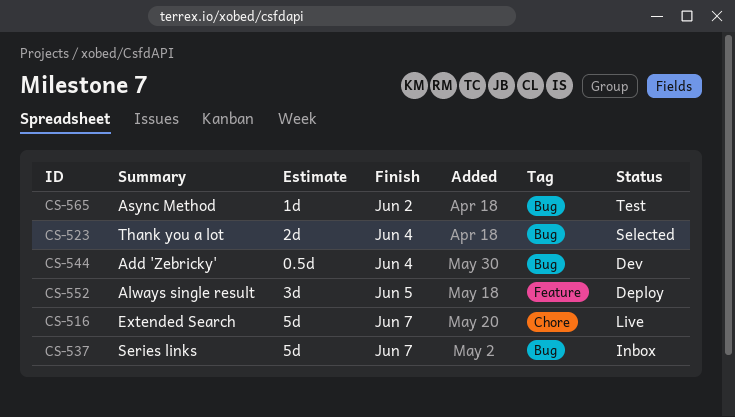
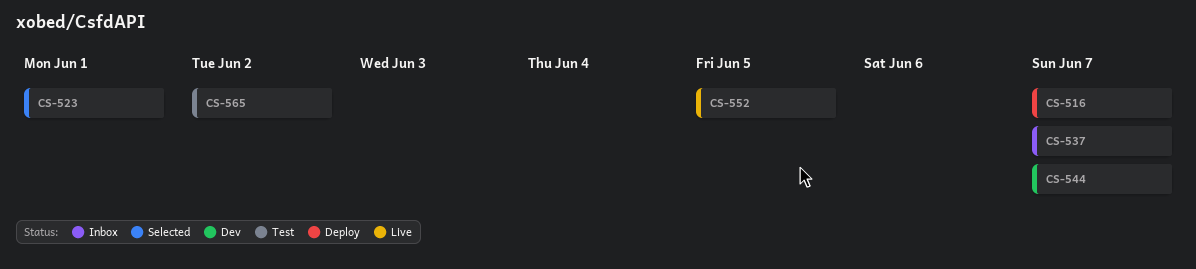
CS-516, status: Live -> Deploy
CS-523, due: Jun 4 -> Jun 1
CS-544, due: Jun 4 -> Jun 7
CS-552, status: Deploy -> Live

